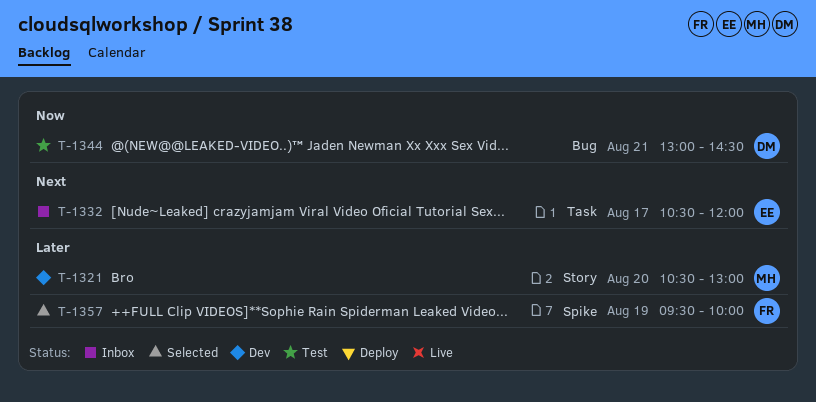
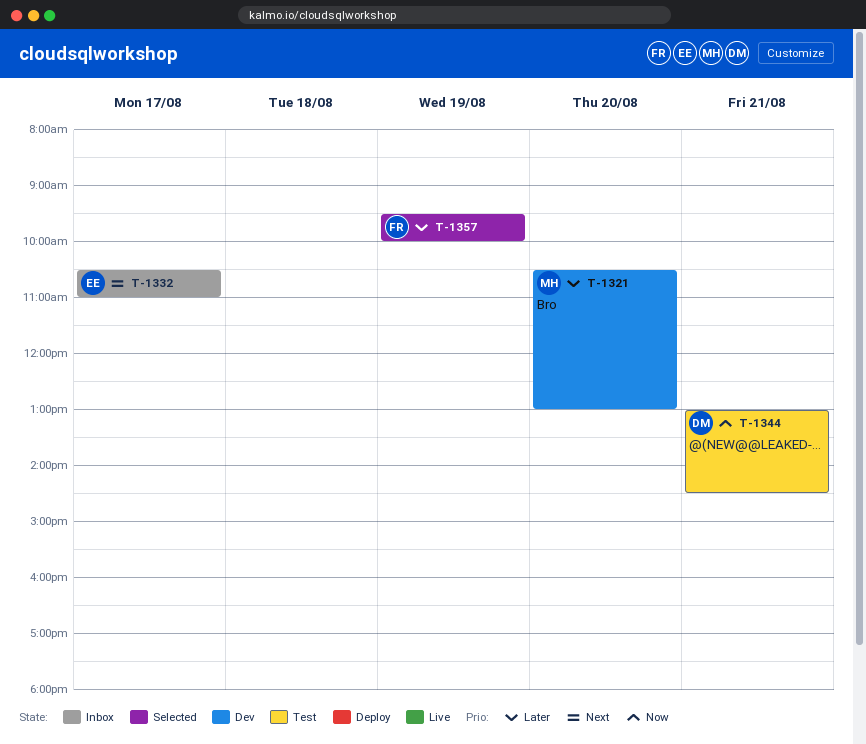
T-1332, ends: 12:00 -> 11:00

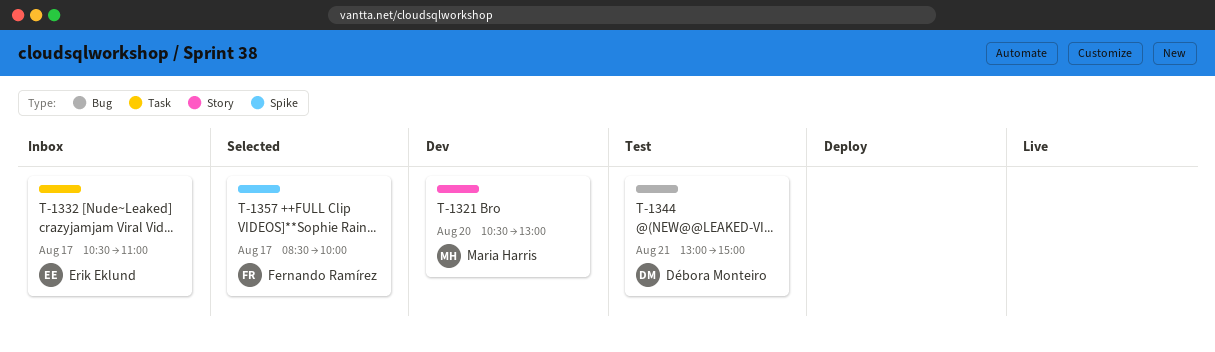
T-1344, ends: 14:30 -> 15:00
T-1357, day: Aug 19 -> Aug 17
T-1357, begins: 09:30 -> 08:30

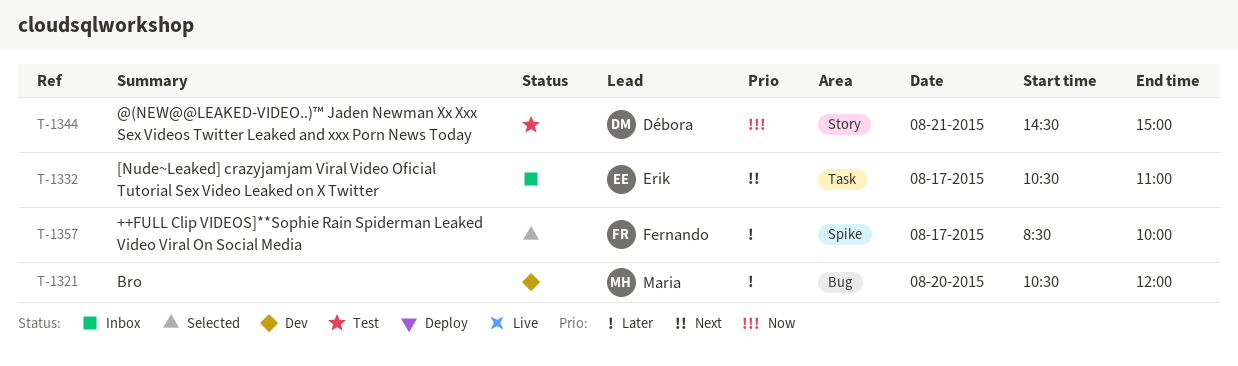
T-1321, label: Story -> Bug
T-1321, ends: 13:00 -> 12:00
T-1344, label: Bug -> Story
T-1344, begins: 13:00 -> 14:30

